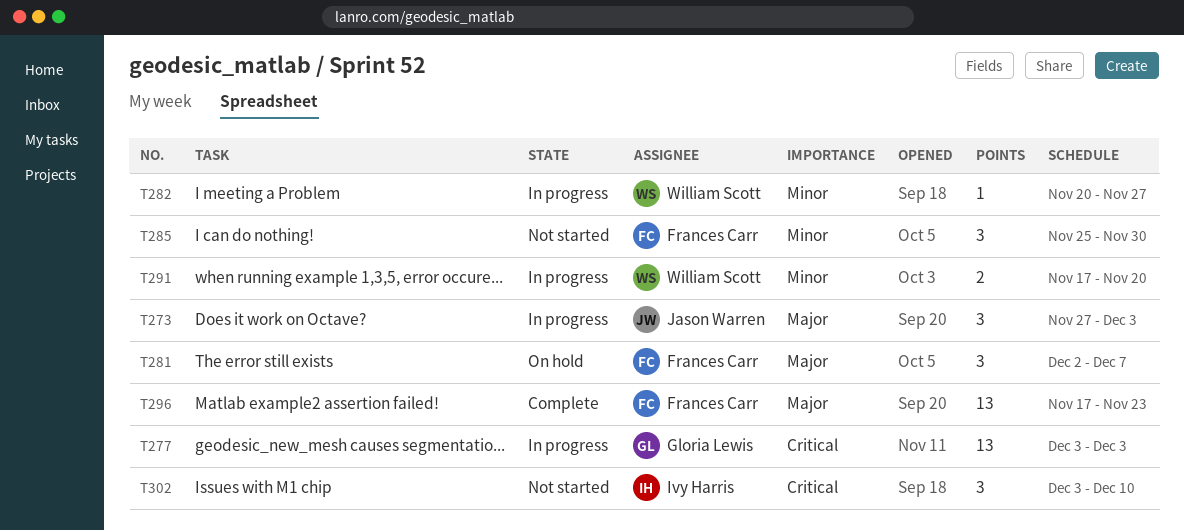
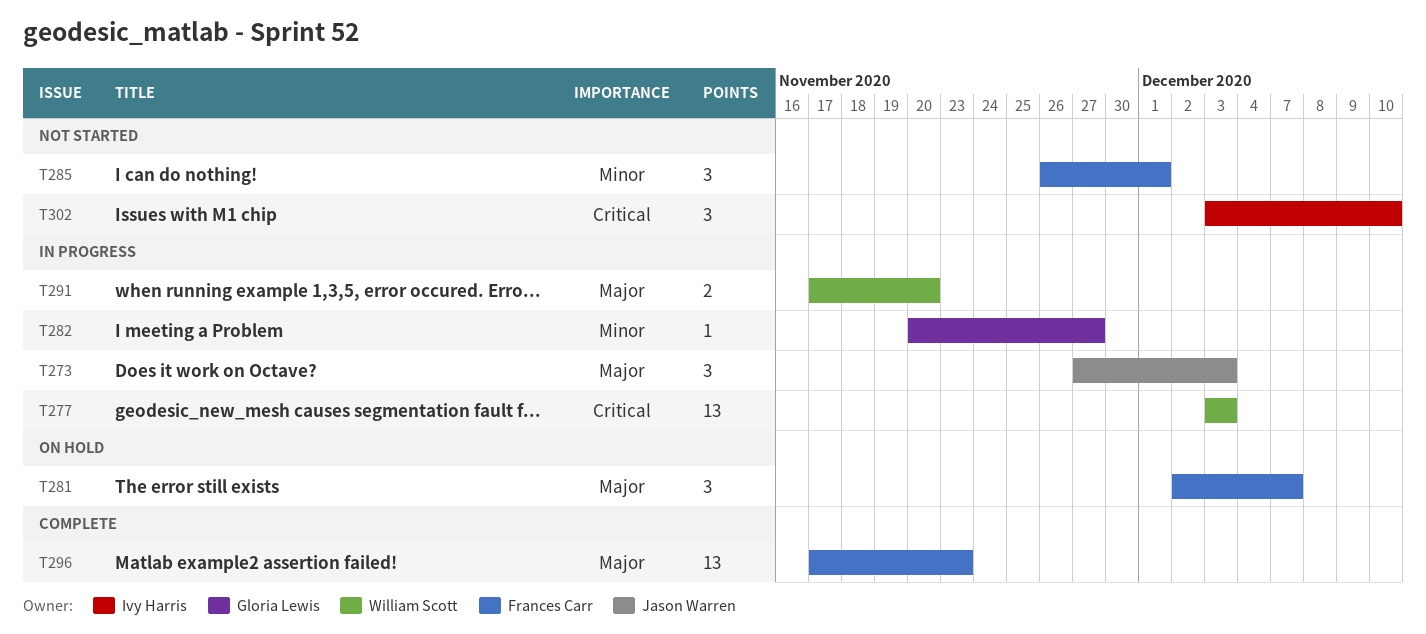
T277, owner: Gloria Lewis -> William Scott
T282, owner: William Scott -> Gloria Lewis
T285, start: Nov 25 -> Nov 26
T285, due: Nov 30 -> Dec 1
T291, priority: Minor -> Major

